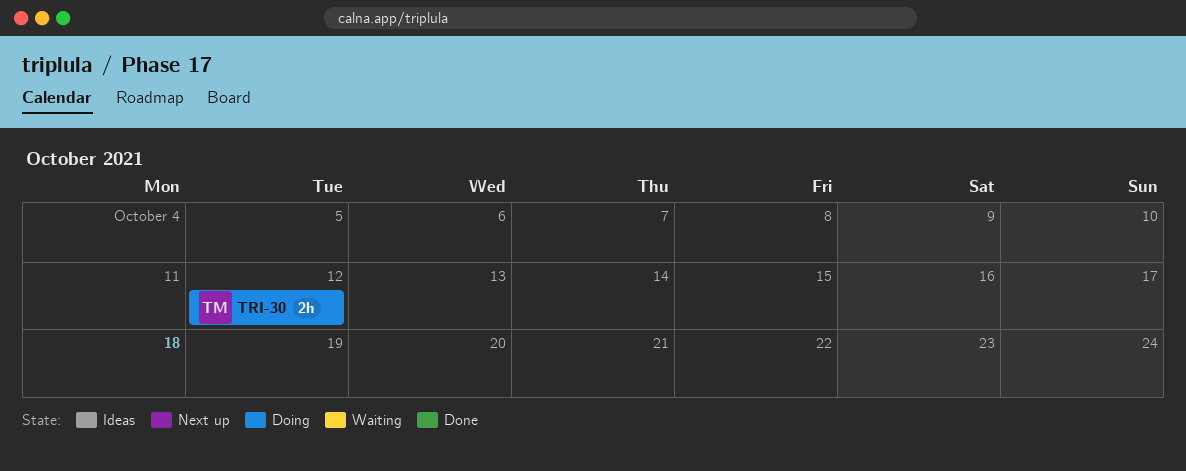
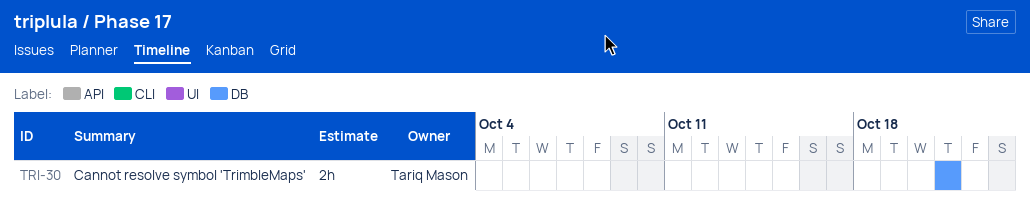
TRI-30, start: Oct 12 -> Oct 21
TRI-30, due: Oct 12 -> Oct 21

